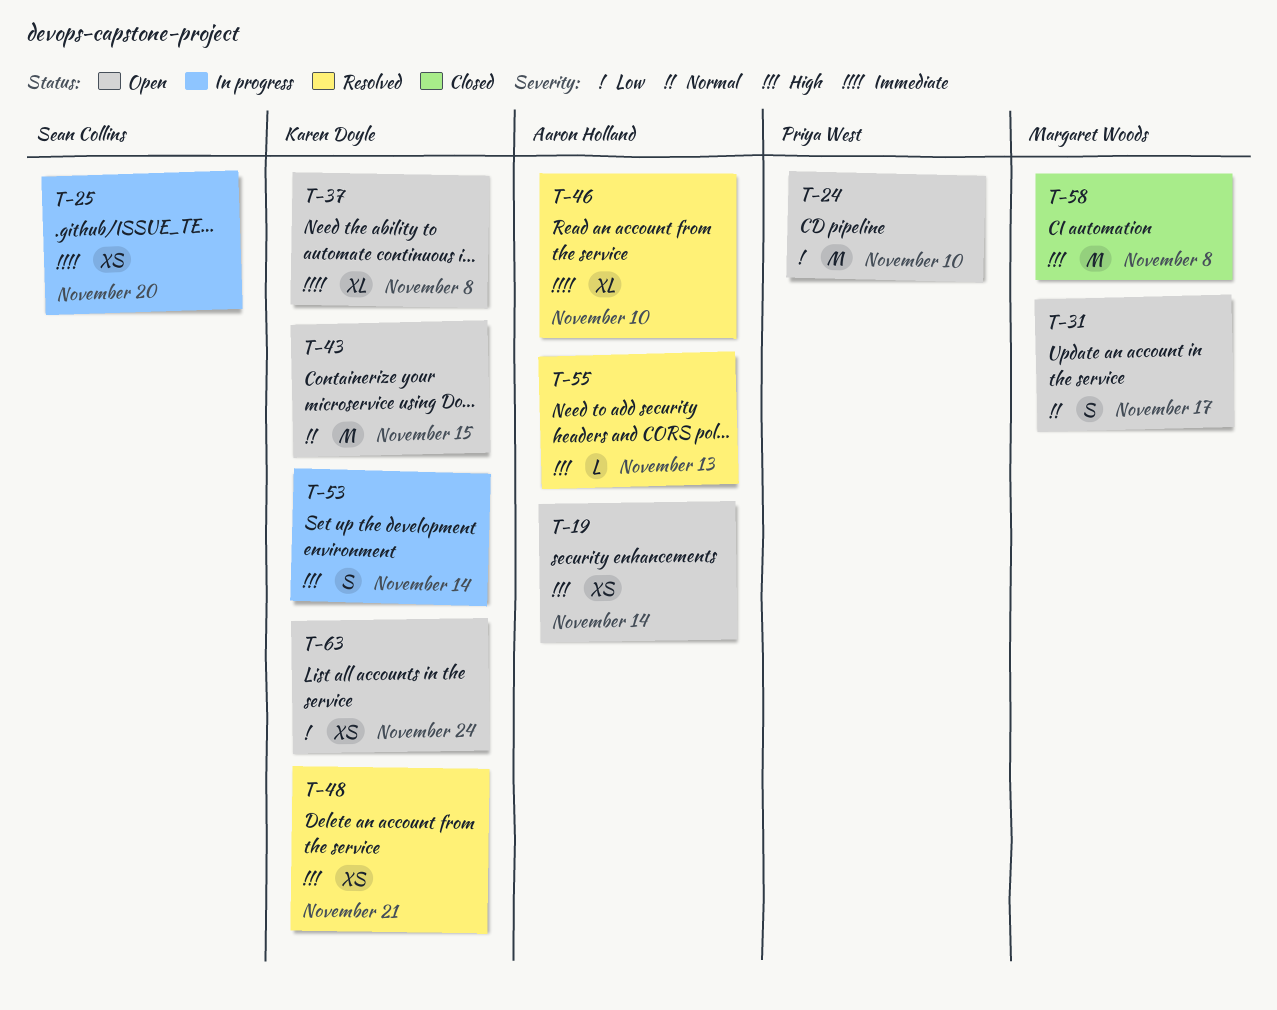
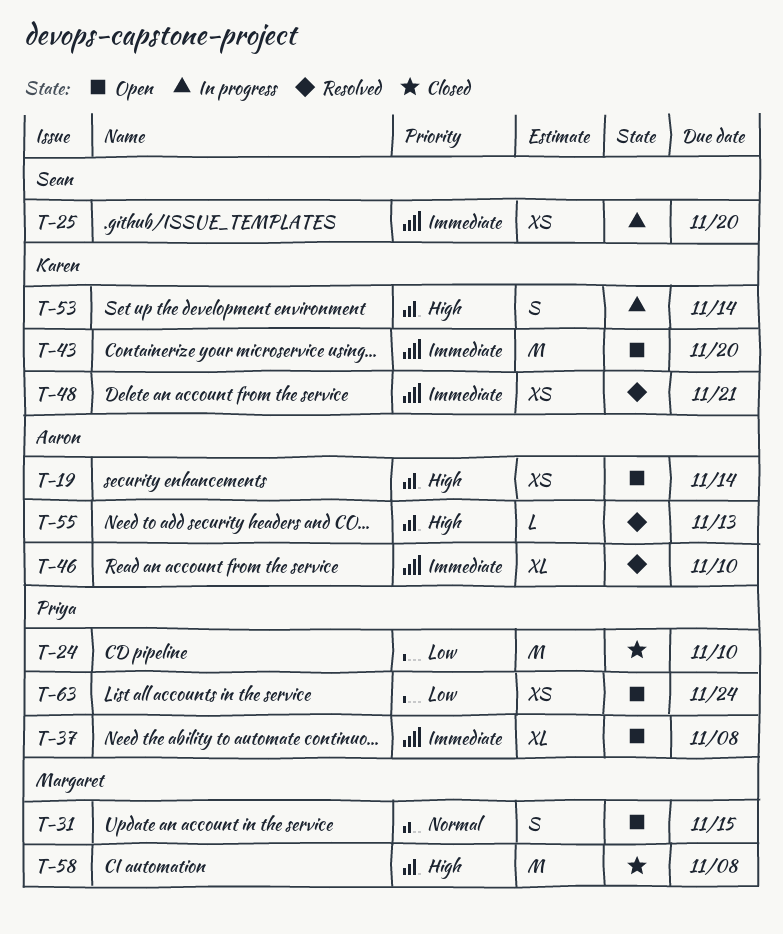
T-24, status: Open -> Closed
T-31, due: Nov 17 -> Nov 15
T-37, owner: Karen Doyle -> Priya West
T-43, priority: Normal -> Immediate
T-43, due: Nov 15 -> Nov 20
T-48, priority: High -> Immediate
T-63, owner: Karen Doyle -> Priya West

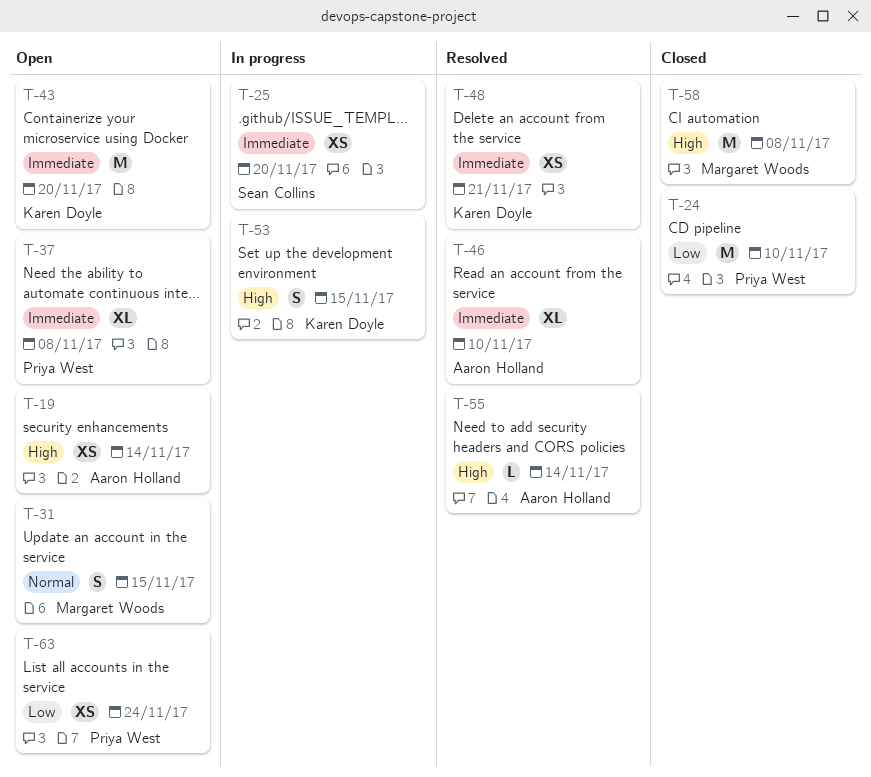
T-53, due: Nov 14 -> Nov 15
T-55, due: Nov 13 -> Nov 14

